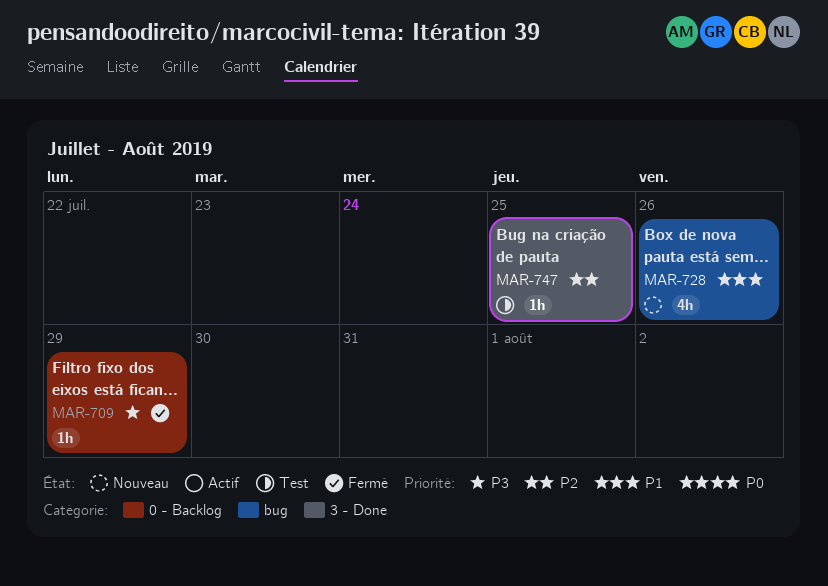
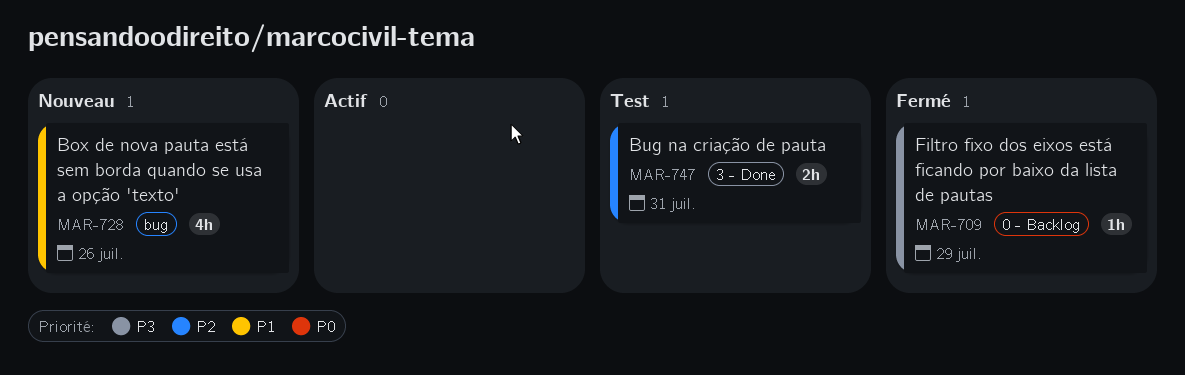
MAR-747, estimate: 1h -> 2h
MAR-747, due: Jul 25 -> Jul 31

